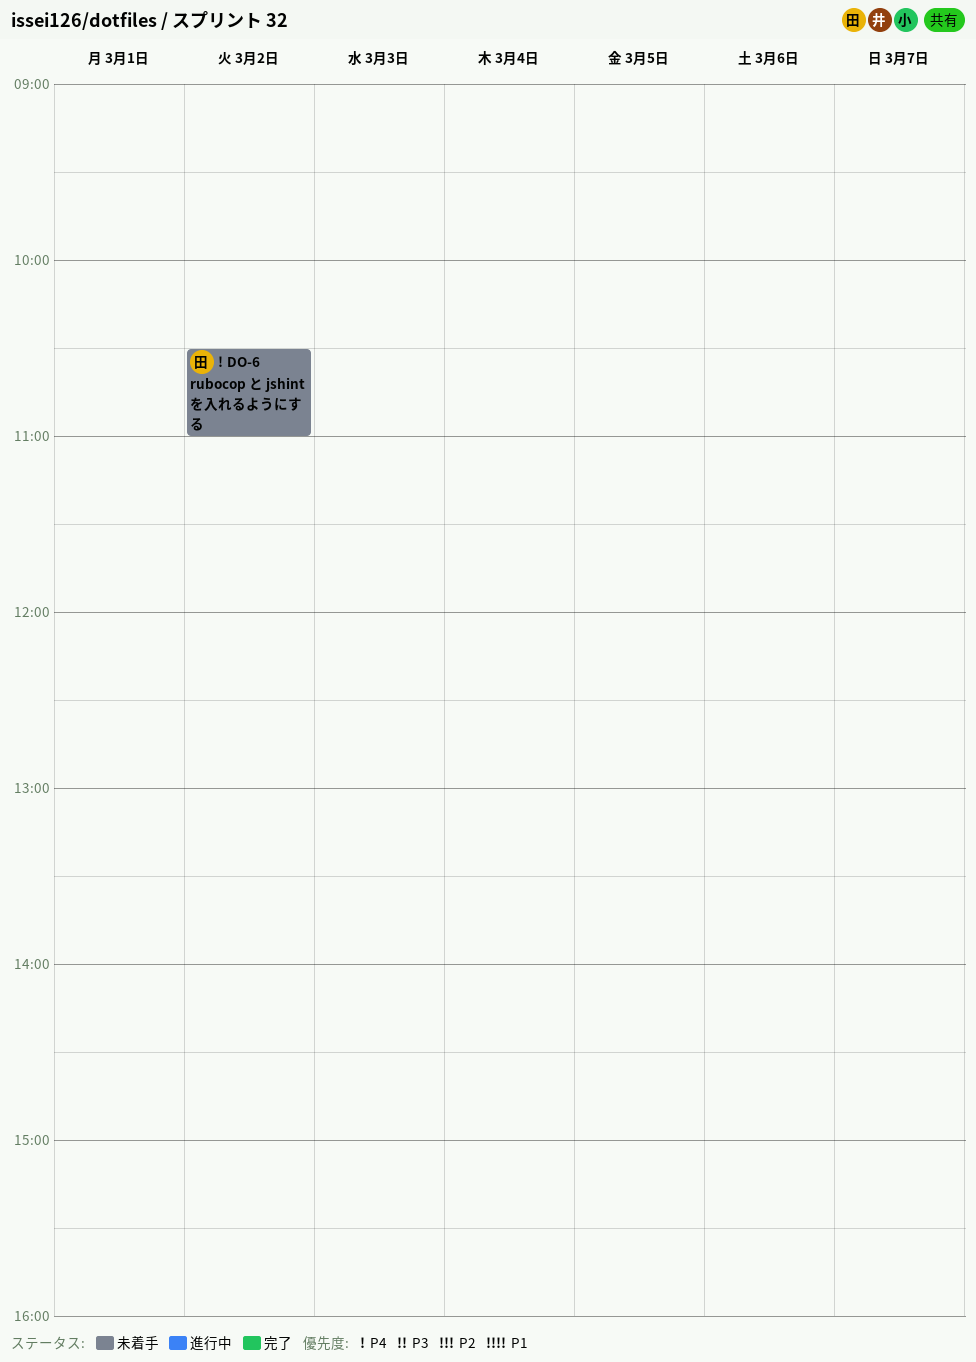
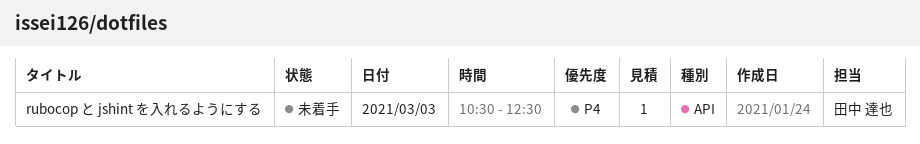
rubocop と jshint を入れるようにする, day: Mar 2 -> Mar 3
rubocop と jshint を入れるようにする, ends: 11:00 -> 12:30

